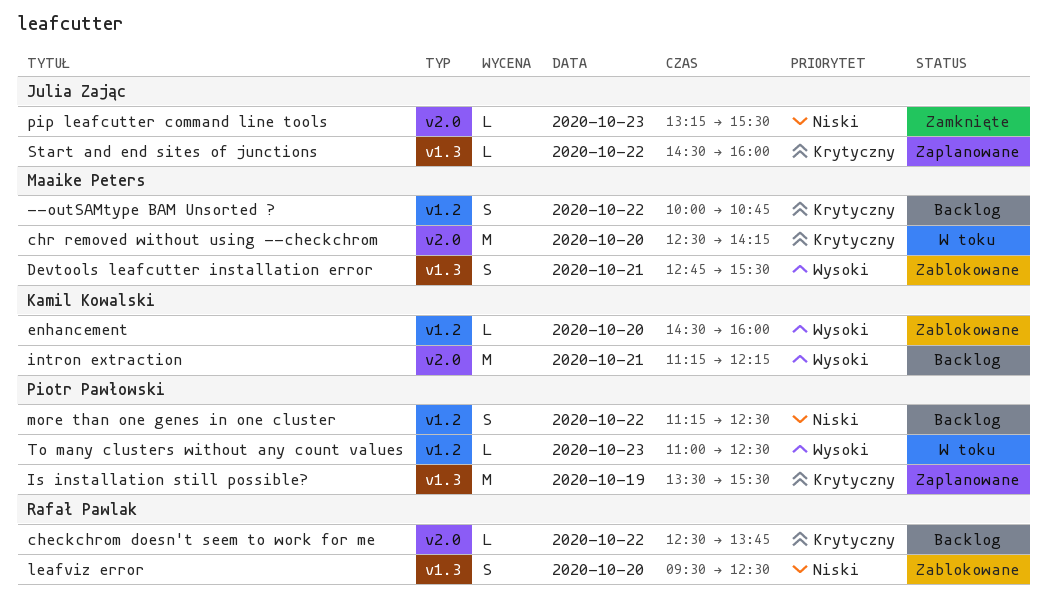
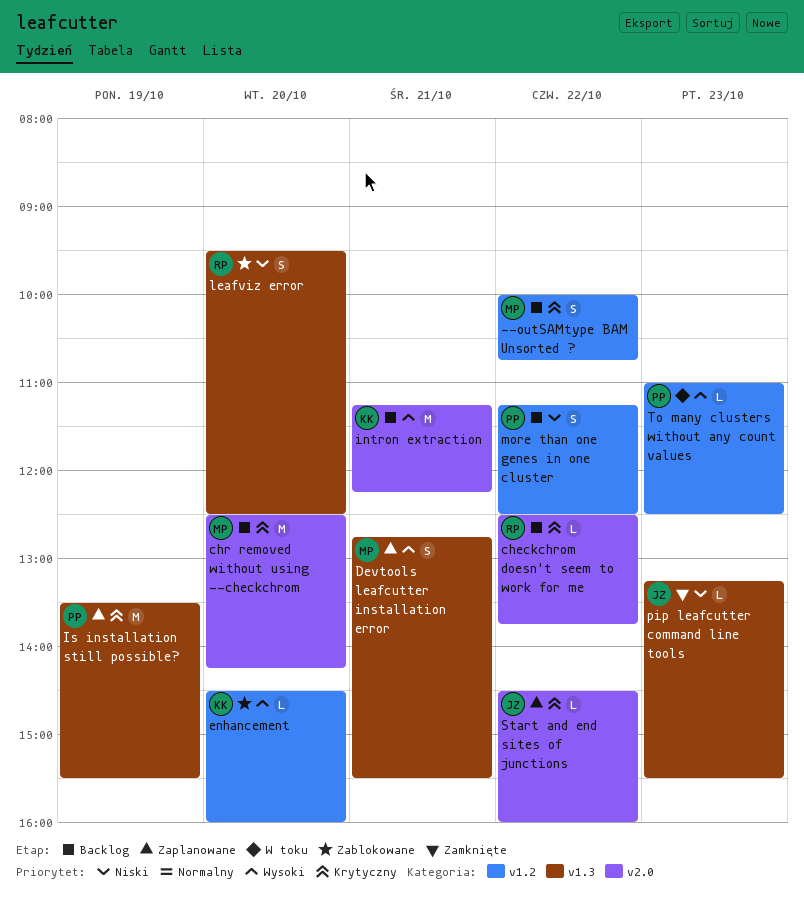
chr removed without using --checkchrom, status: W toku -> Backlog
Devtools leafcutter installation error, status: Zablokowane -> Zaplanowane
pip leafcutter command line tools, label: v2.0 -> v1.3
Start and end sites of junctions, label: v1.3 -> v2.0

